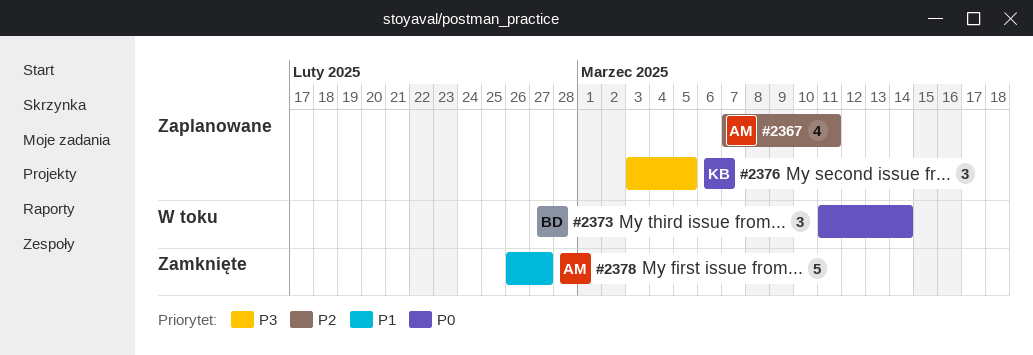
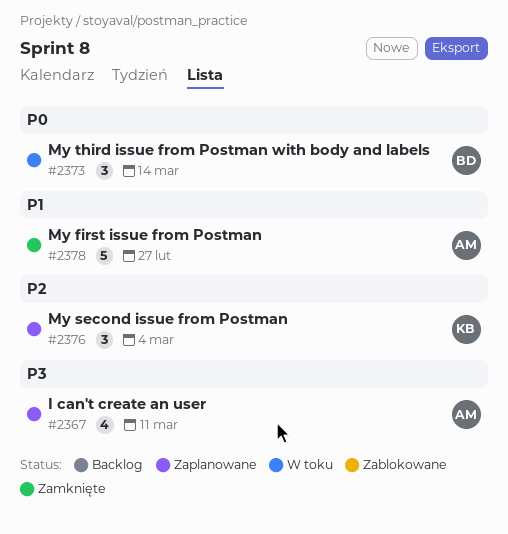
#2367, priority: P2 -> P3
#2376, priority: P3 -> P2
#2376, due: Mar 5 -> Mar 4

